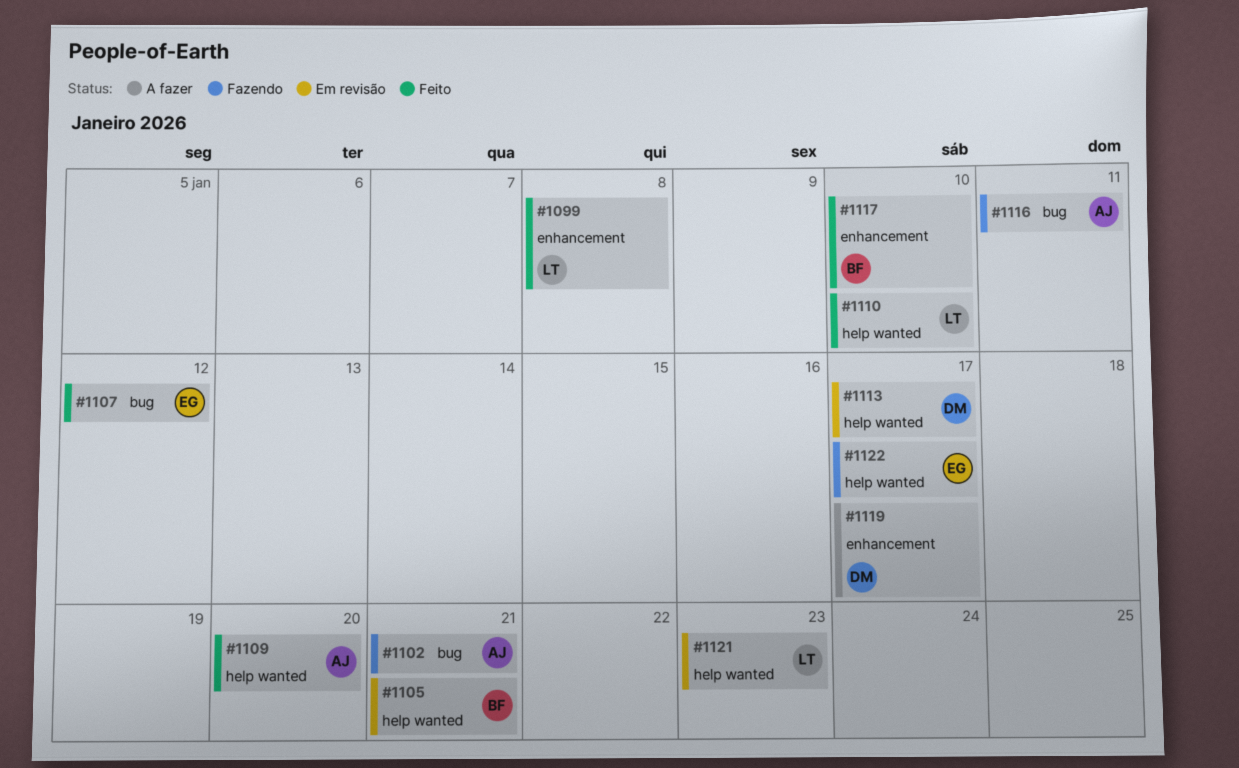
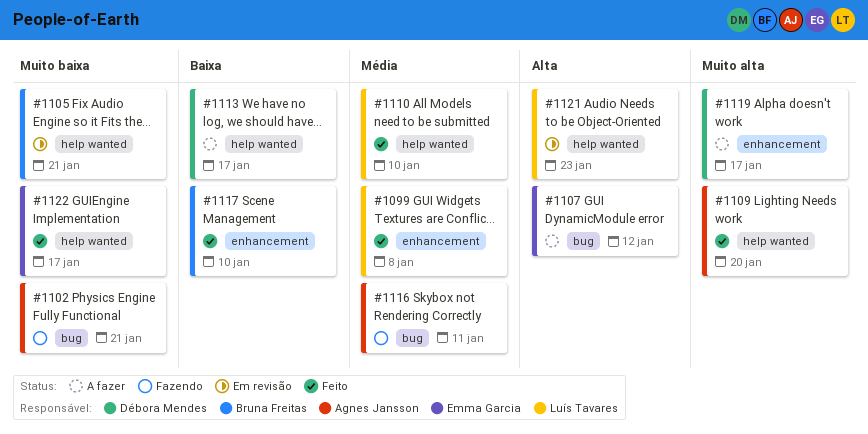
#1107, status: Feito -> A fazer
#1113, status: Em revisão -> A fazer
#1122, status: Fazendo -> Feito

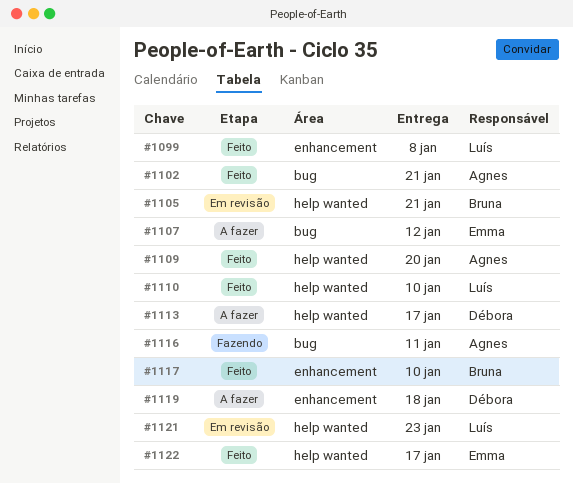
#1102, status: Fazendo -> Feito
#1119, due: Jan 17 -> Jan 18

